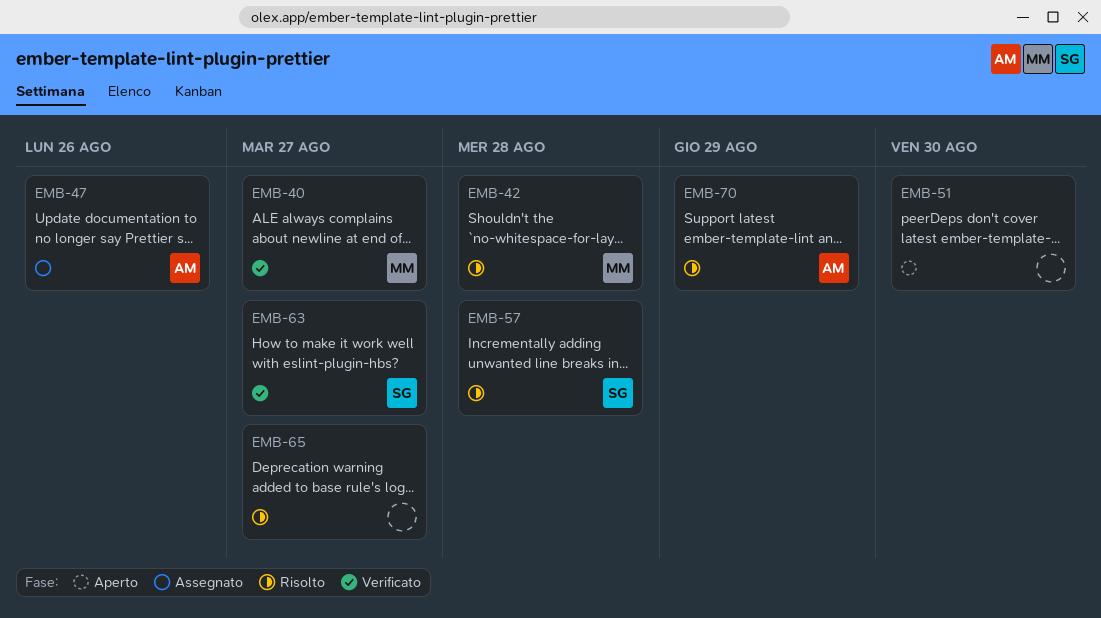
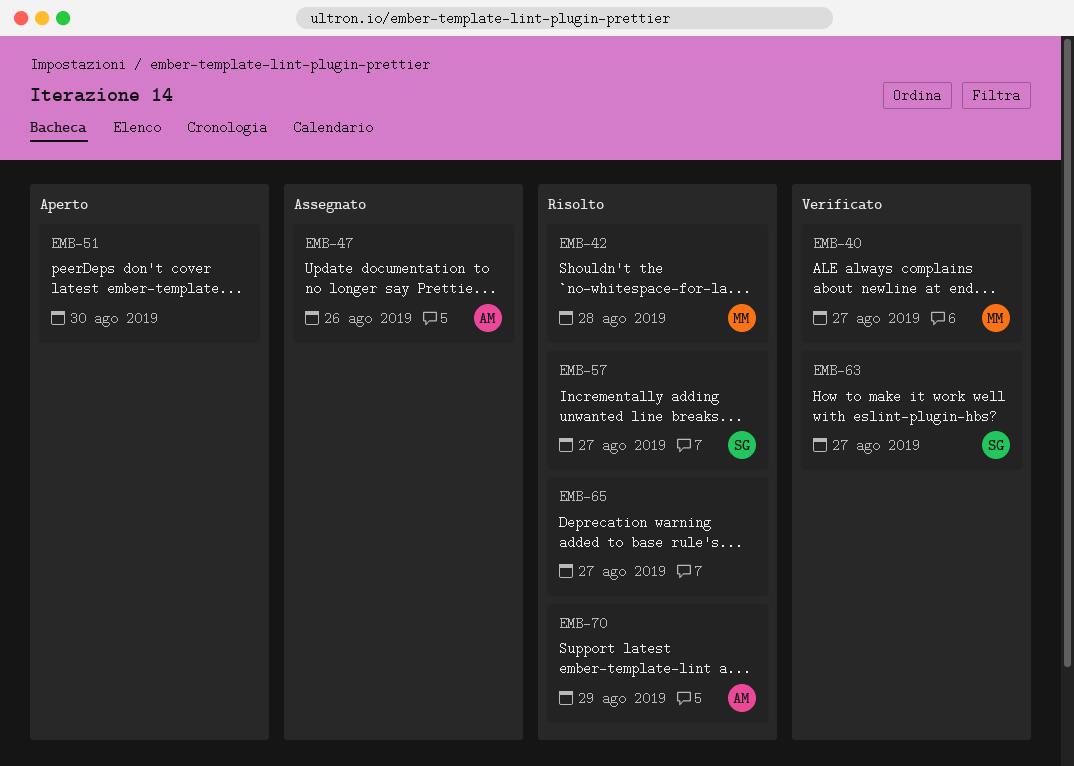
EMB-57, due: Aug 28 -> Aug 27

